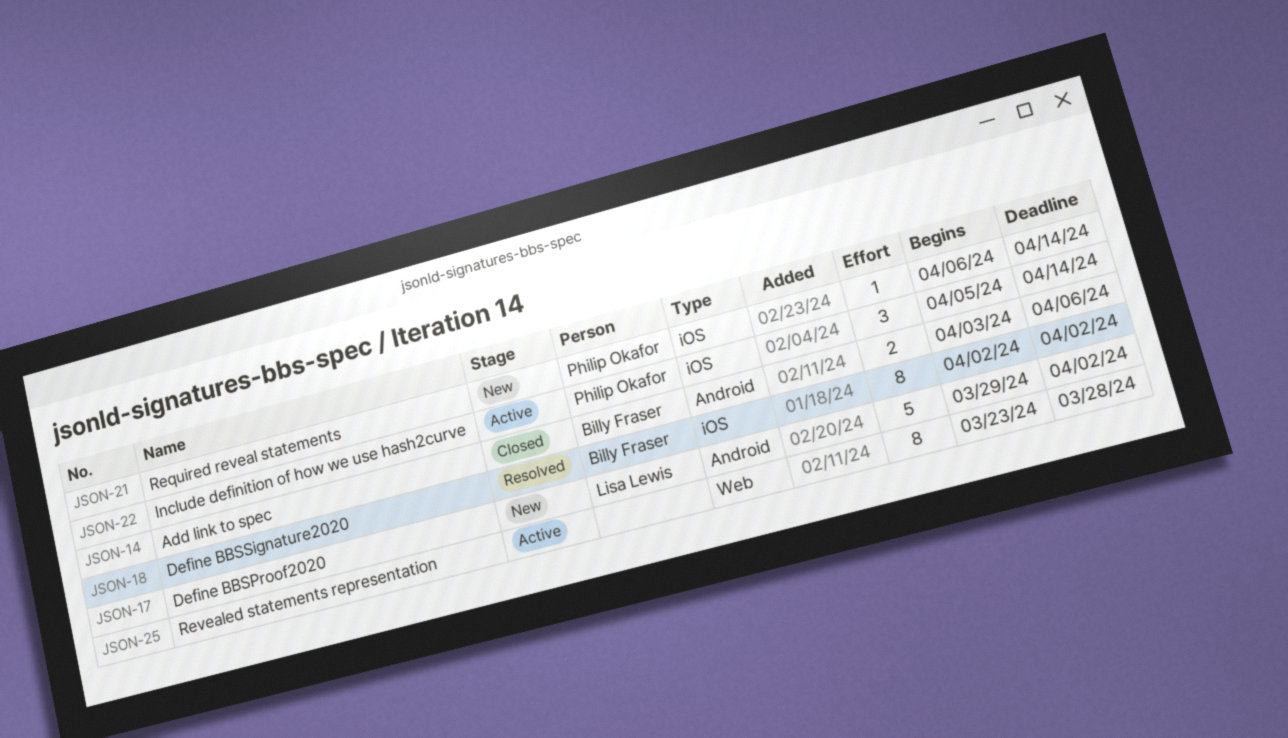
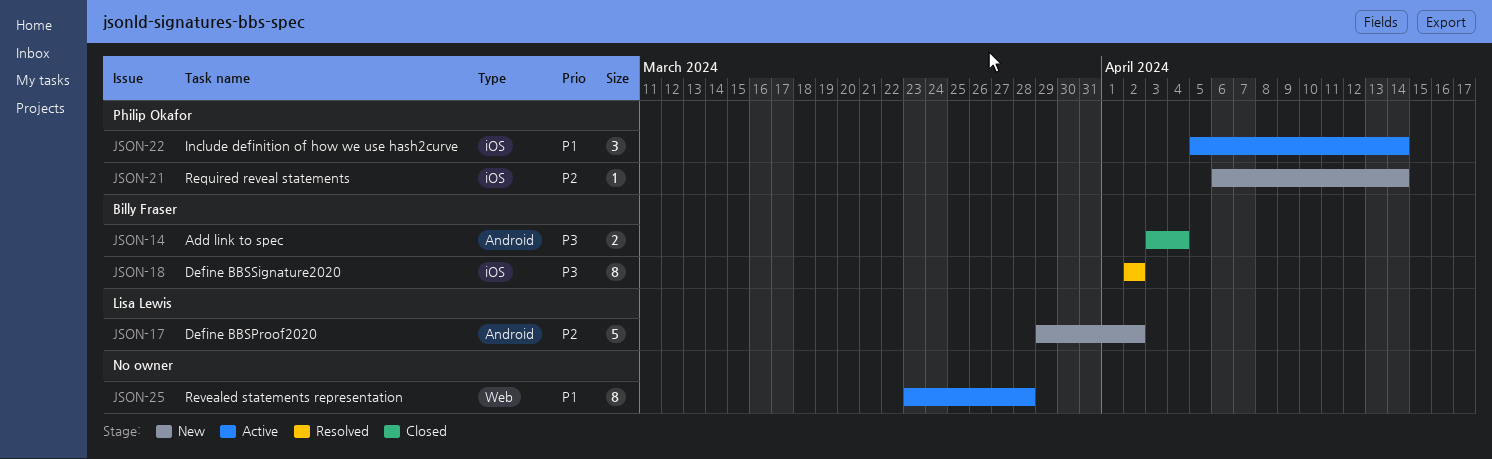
JSON-14, due: Apr 6 -> Apr 4

